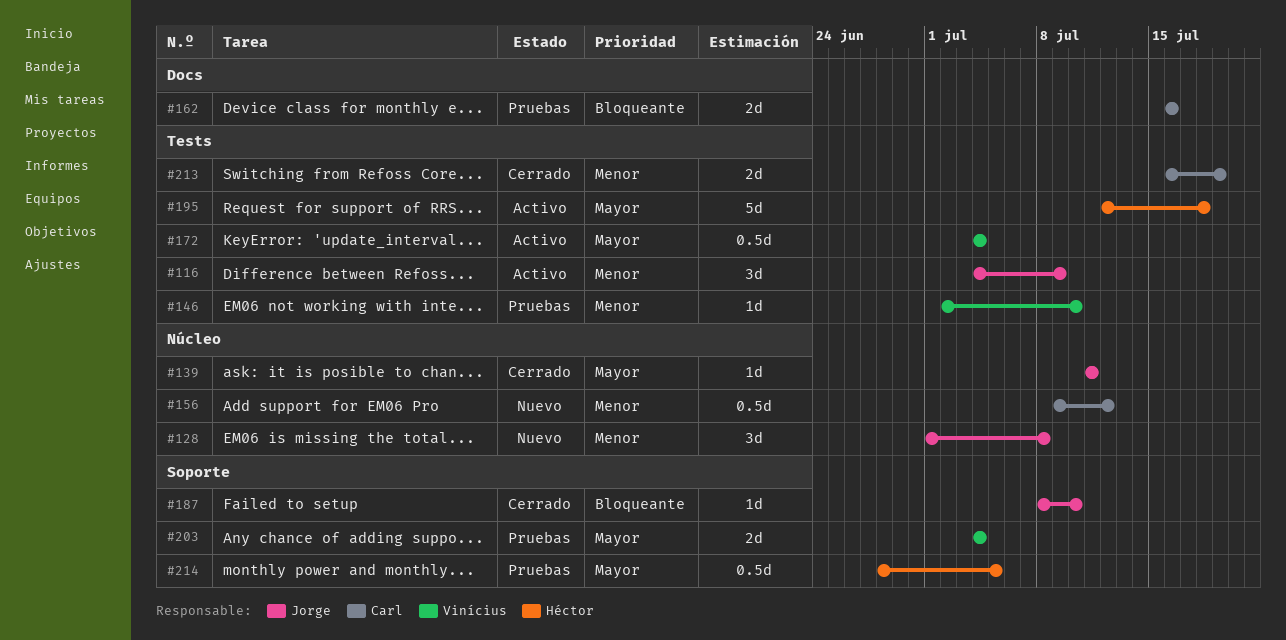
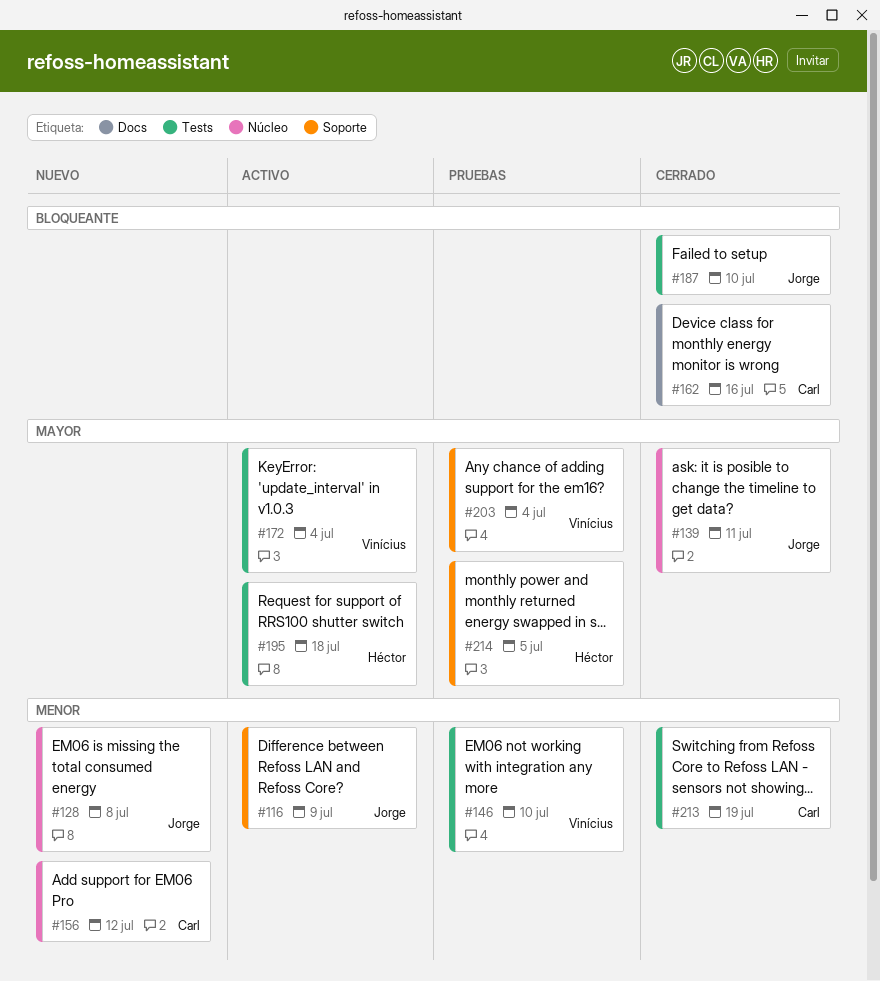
#116, label: Tests -> Soporte
#162, status: Pruebas -> Cerrado
#187, label: Soporte -> Tests

